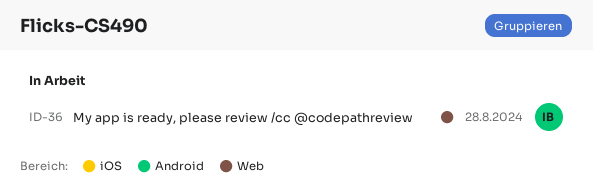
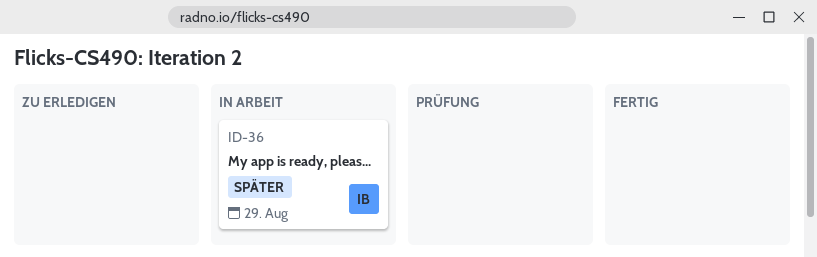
ID-36, due: Aug 28 -> Aug 29

